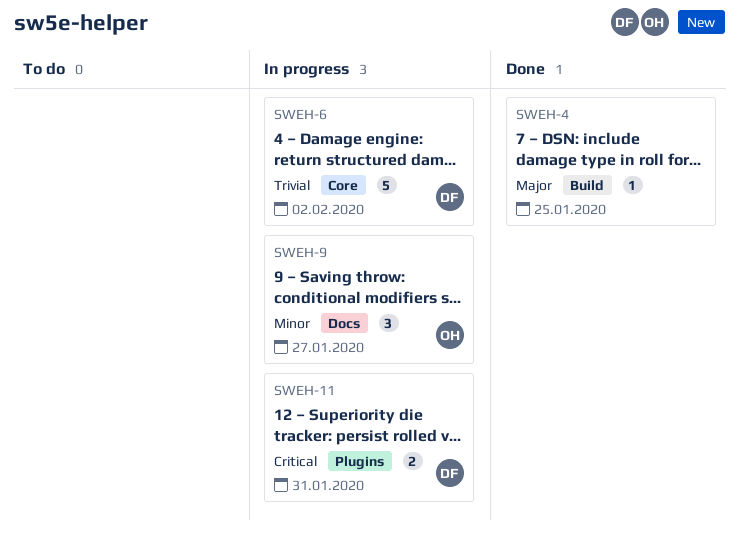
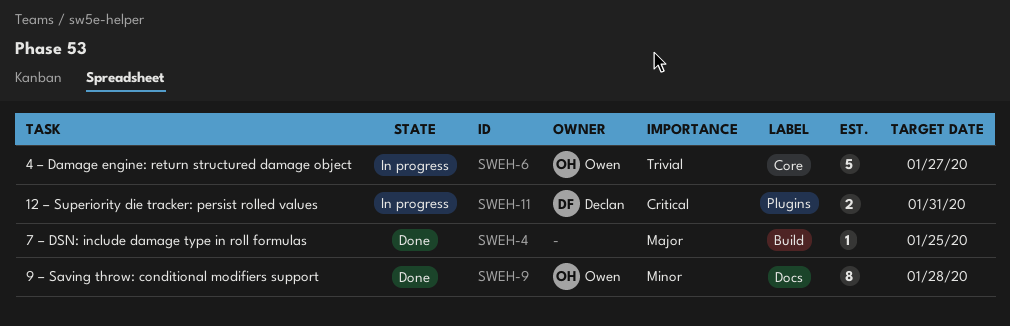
SWEH-6, owner: Declan -> Owen
SWEH-6, due: Feb 2 -> Jan 27
SWEH-9, status: In progress -> Done
SWEH-9, estimate: 3 -> 8
SWEH-9, due: Jan 27 -> Jan 28

